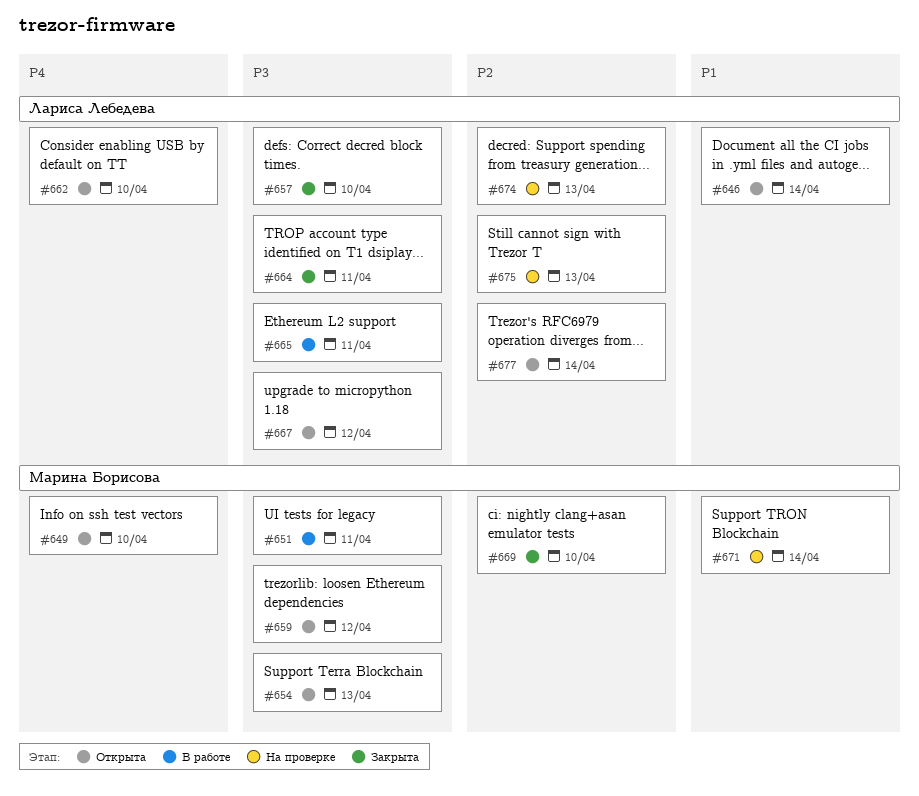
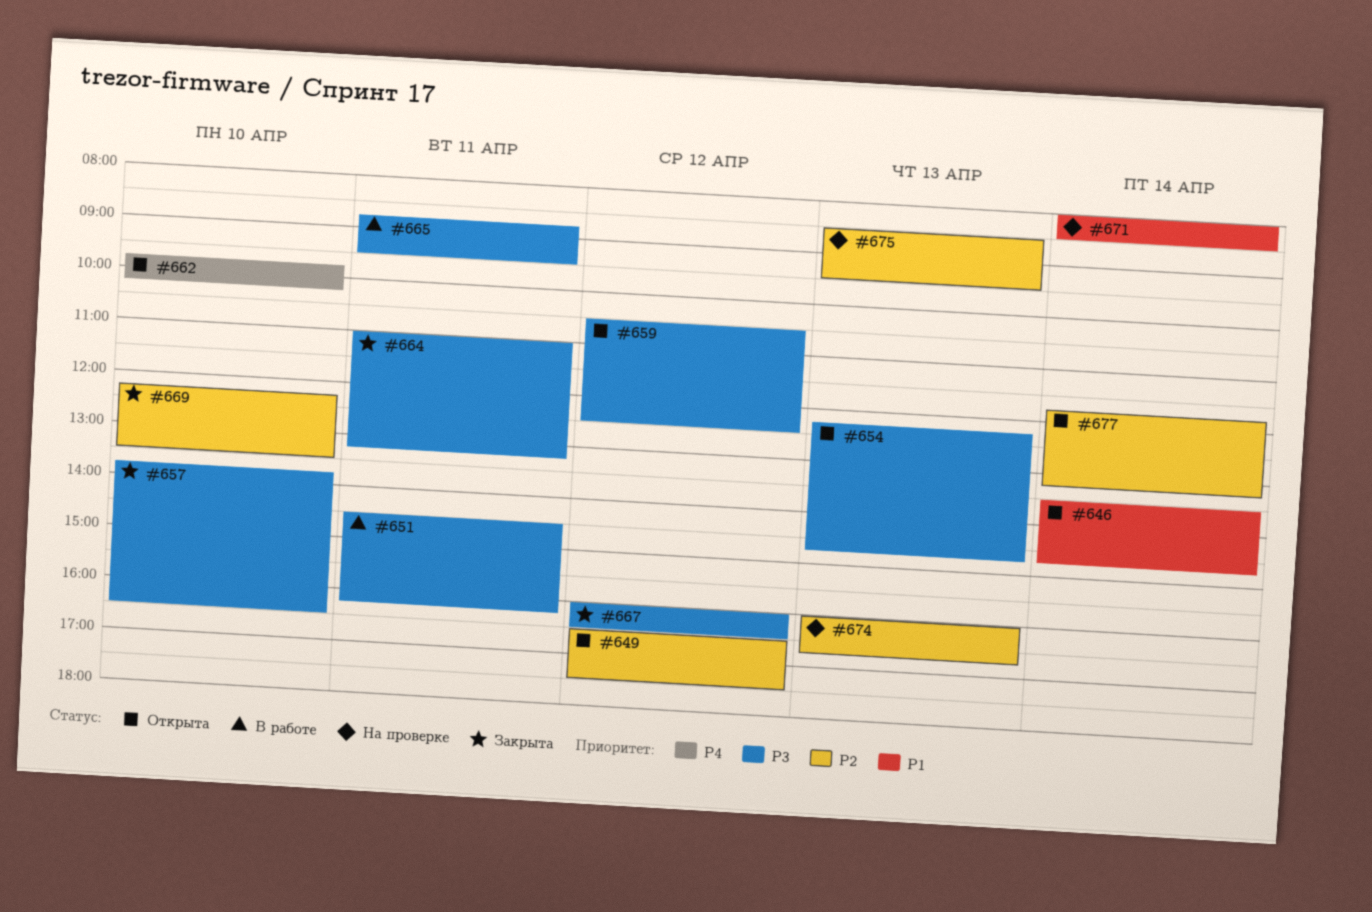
#649, priority: P4 -> P2
#649, day: Apr 10 -> Apr 12
#667, status: Открыта -> Закрыта

